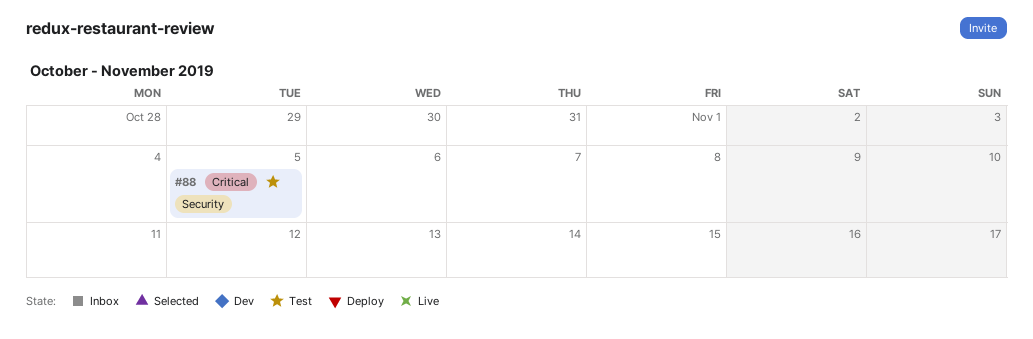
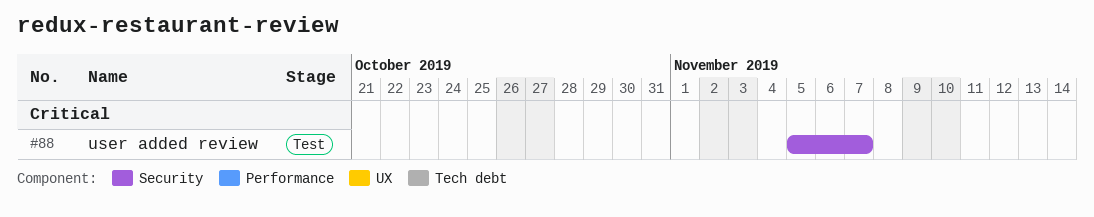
#88, due: Nov 5 -> Nov 7

